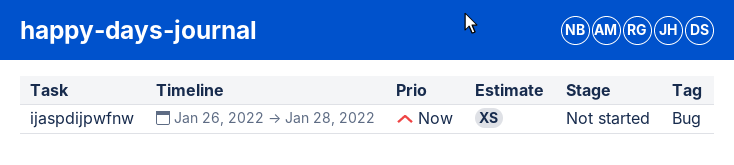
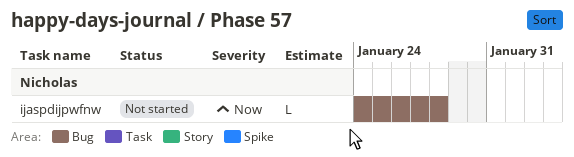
ijaspdijpwfnw, estimate: XS -> L
ijaspdijpwfnw, start: Jan 26 -> Jan 24

